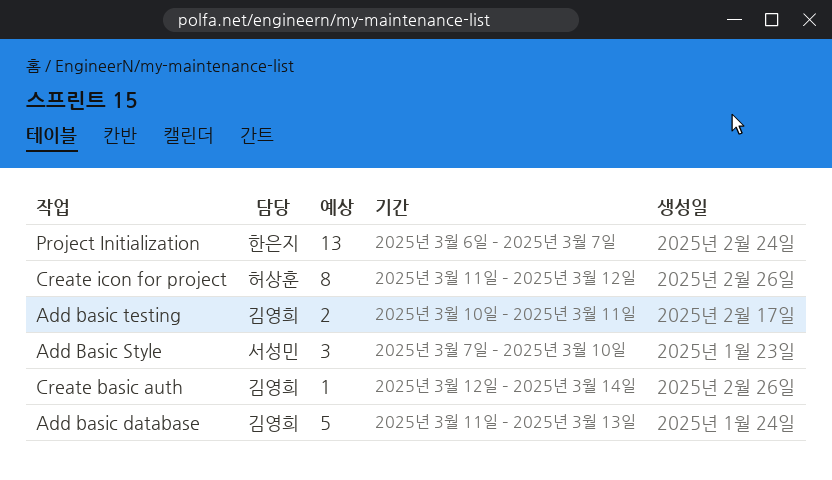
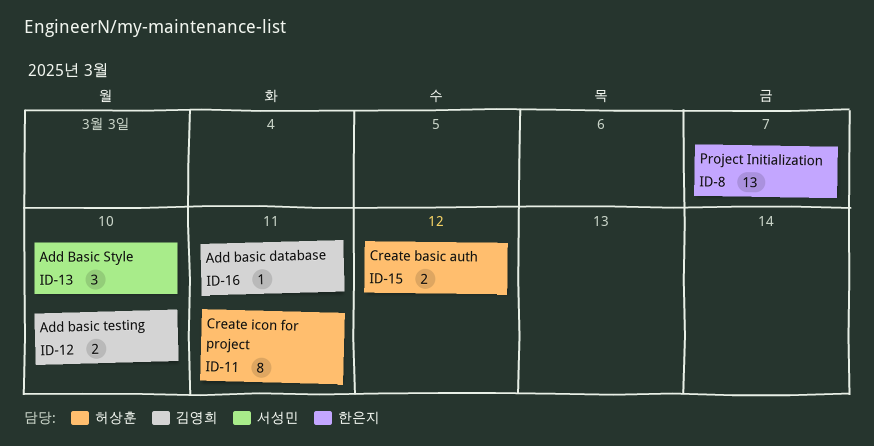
Add basic database, estimate: 5 -> 1
Add basic database, due: Mar 13 -> Mar 11
Add basic testing, due: Mar 11 -> Mar 10
Create basic auth, owner: 김영희 -> 허상훈
Create basic auth, estimate: 1 -> 2
Create basic auth, due: Mar 14 -> Mar 12
Create icon for project, due: Mar 12 -> Mar 11

